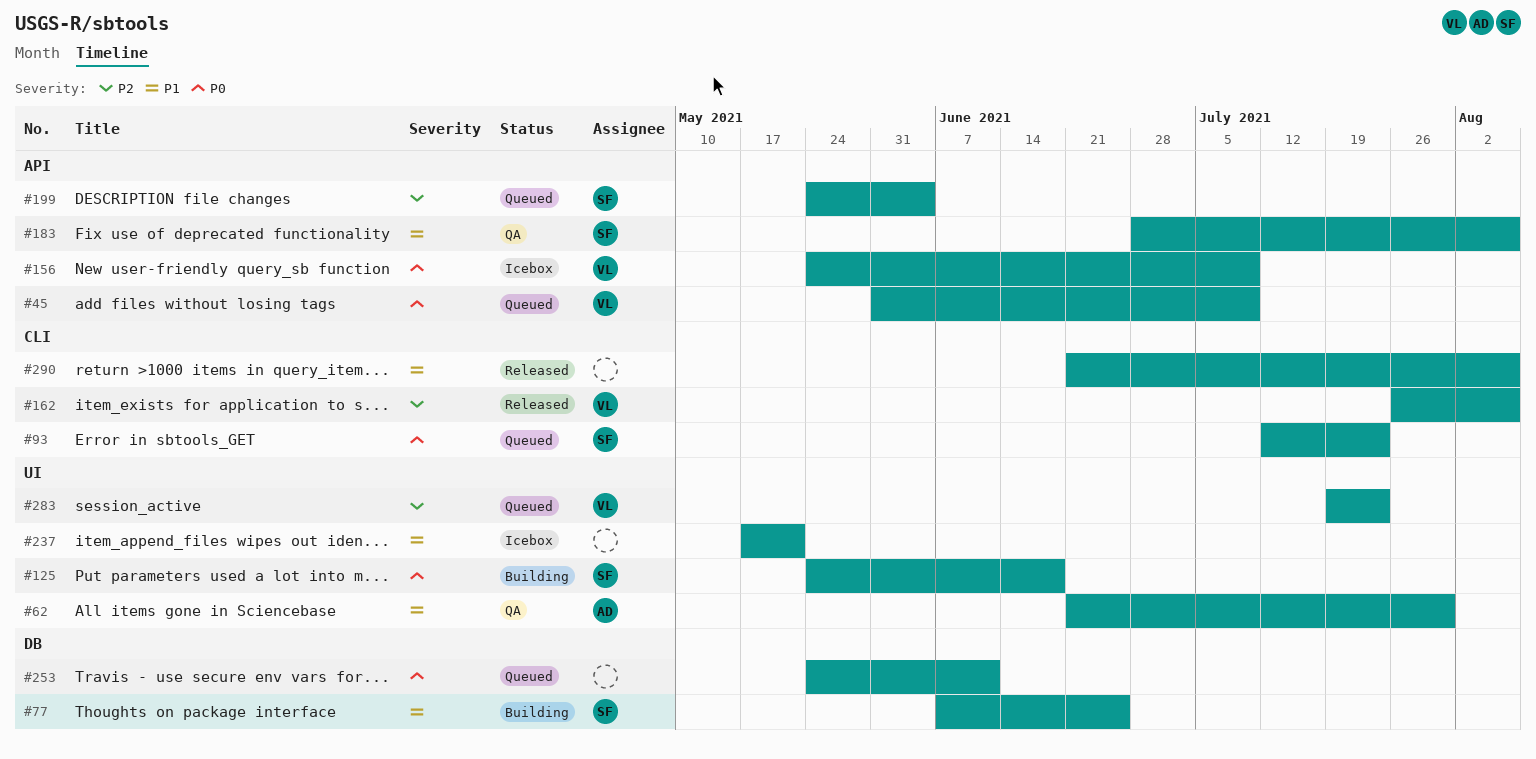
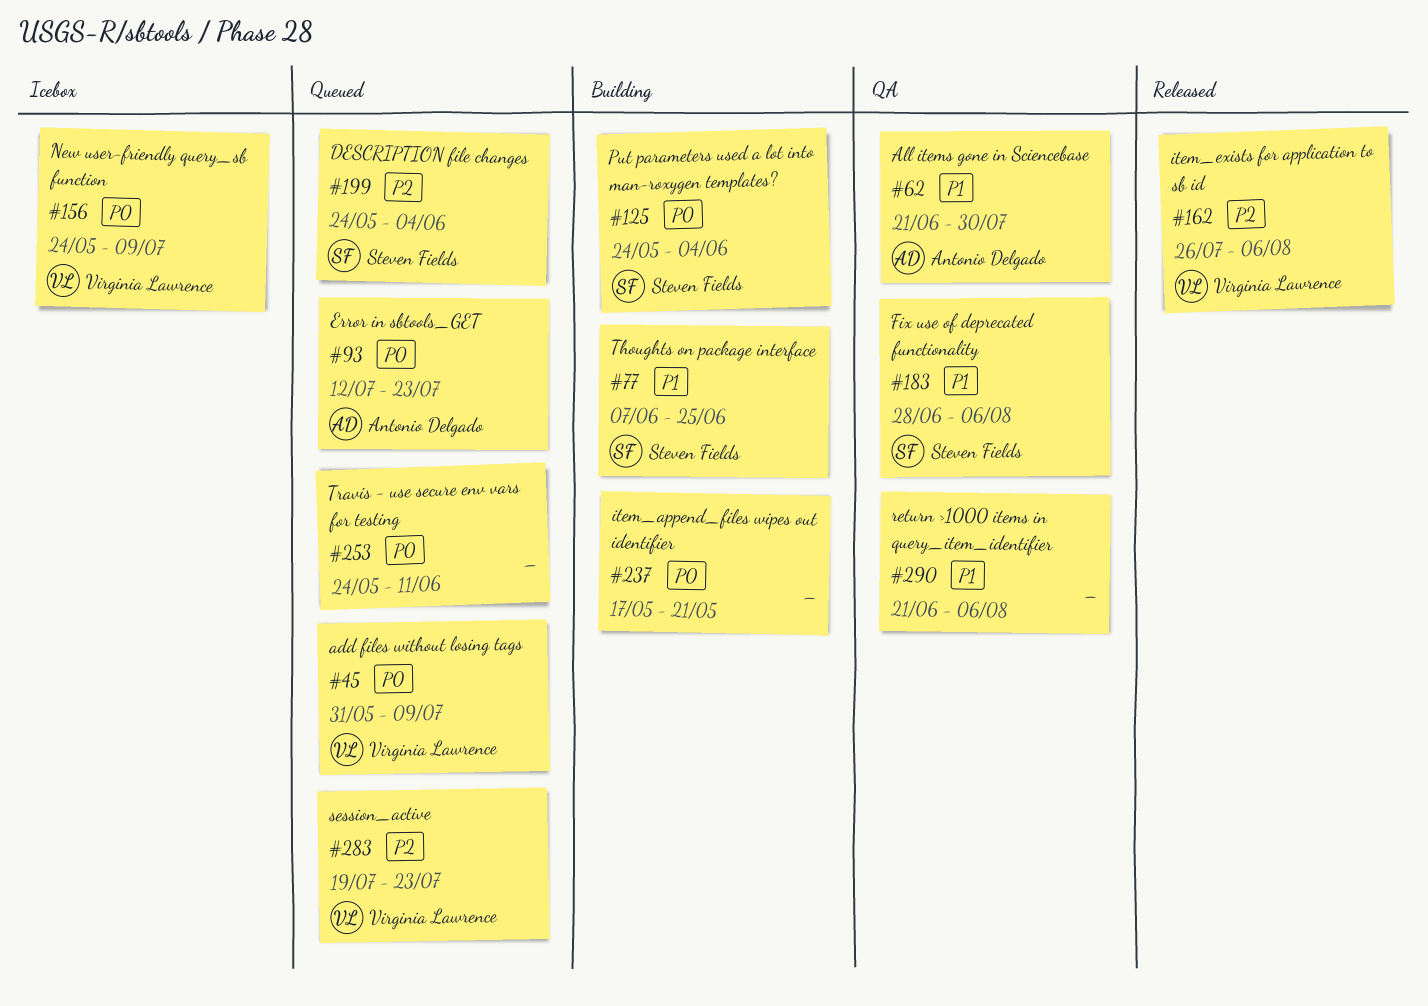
#93, owner: Steven Fields -> Antonio Delgado
#125, due: Jun 18 -> Jun 4
#237, status: Icebox -> Building
#237, priority: P1 -> P0
#290, status: Released -> QA

